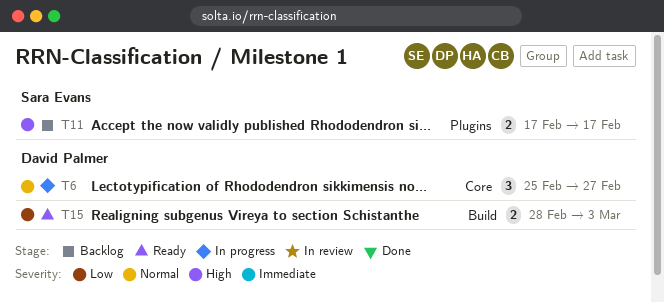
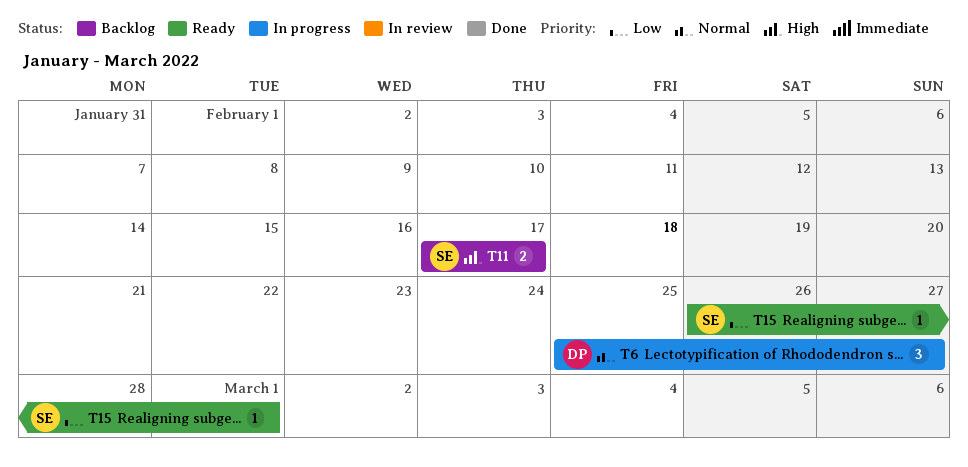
T15, owner: David Palmer -> Sara Evans
T15, estimate: 2 -> 1
T15, start: Feb 28 -> Feb 26
T15, due: Mar 3 -> Mar 1

